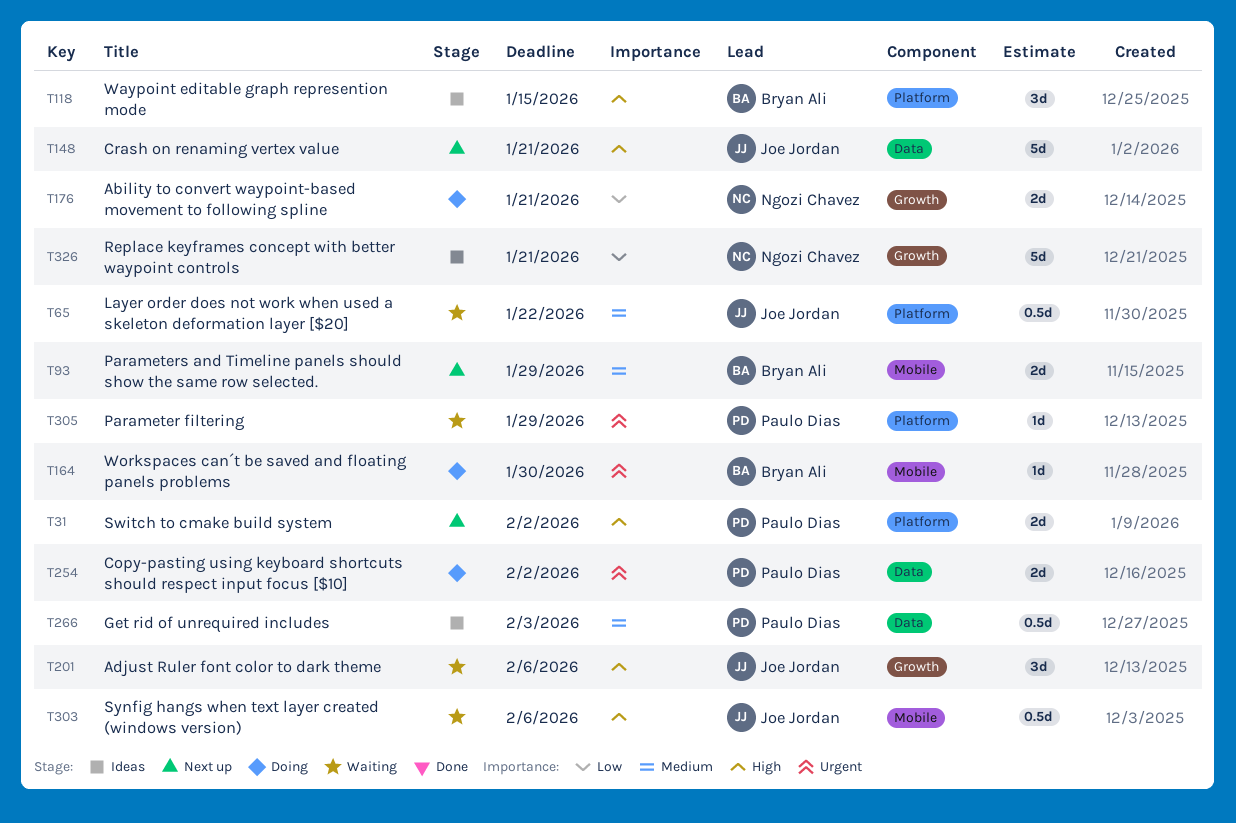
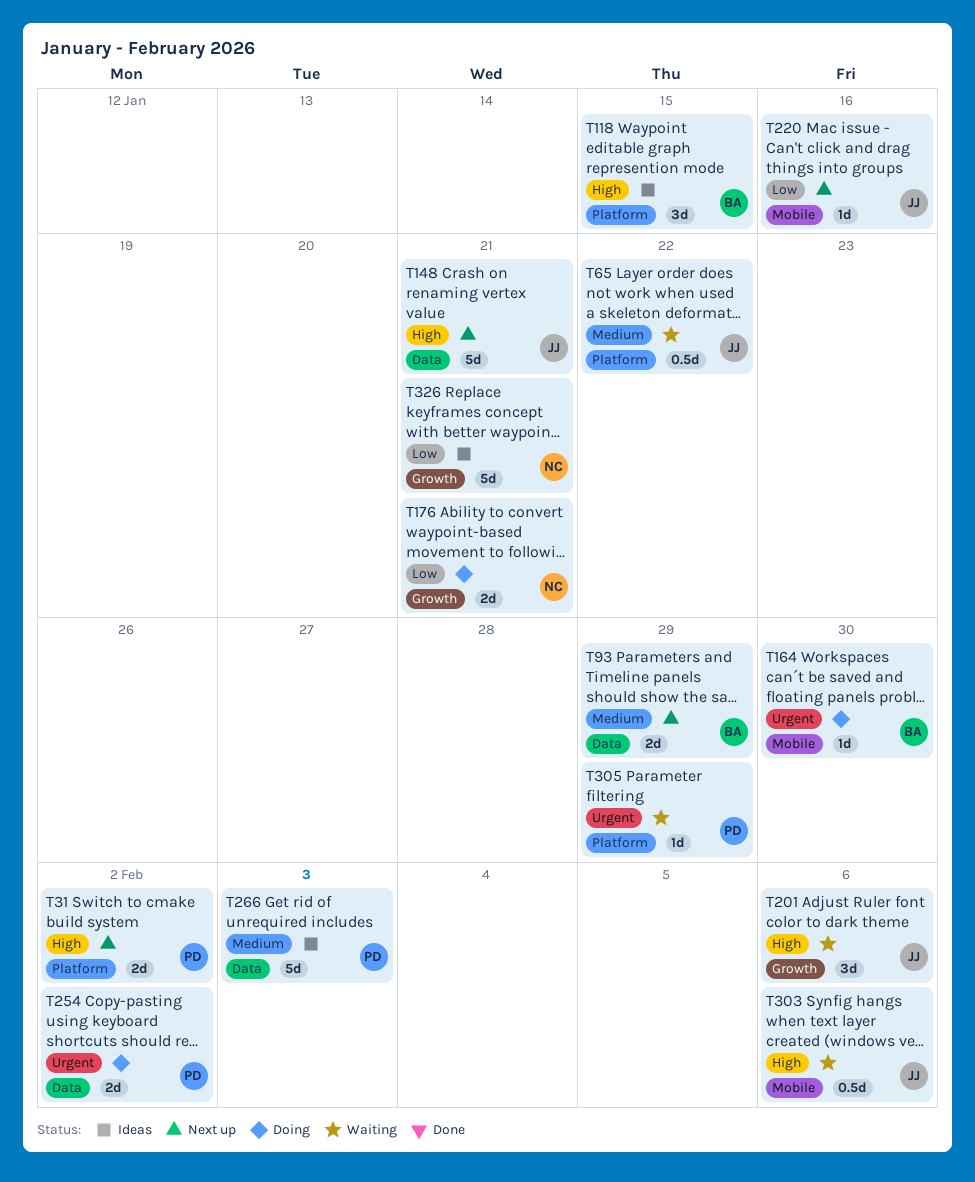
T93, label: Mobile -> Data
T220: none -> present
T266, estimate: 0.5d -> 5d

